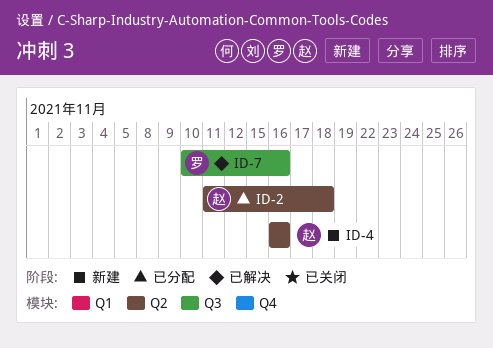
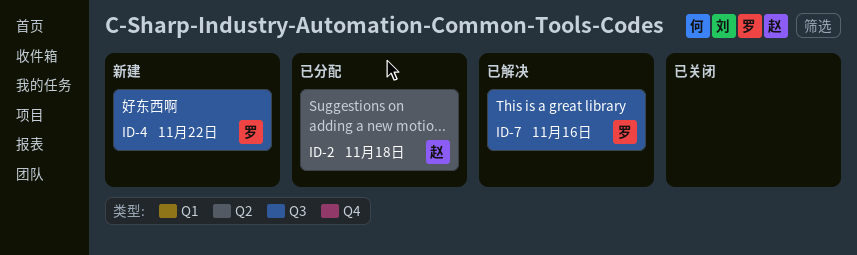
ID-4, owner: 赵 -> 罗
ID-4, label: Q2 -> Q3
ID-4, due: Nov 16 -> Nov 22

